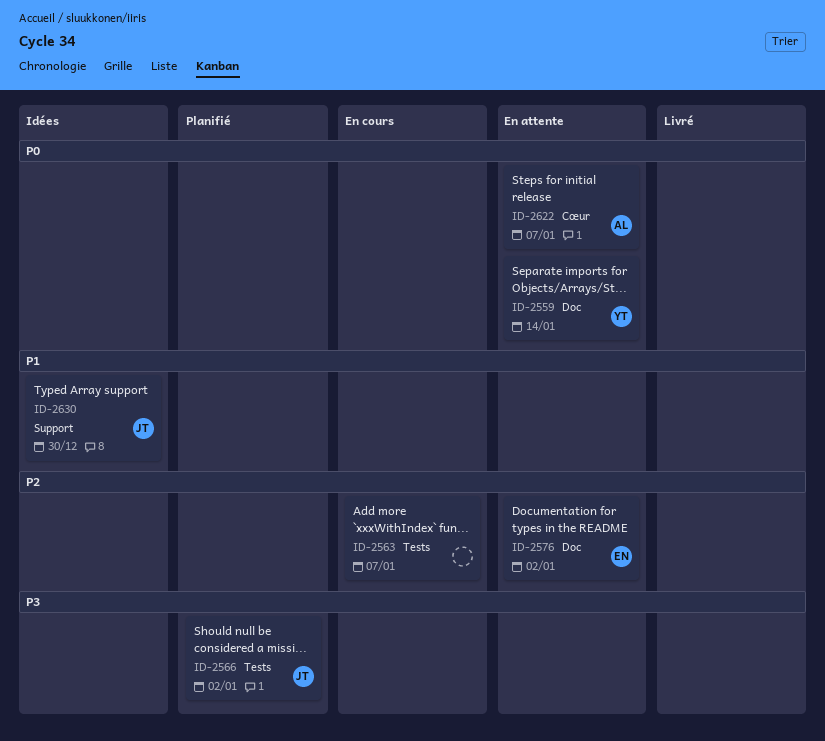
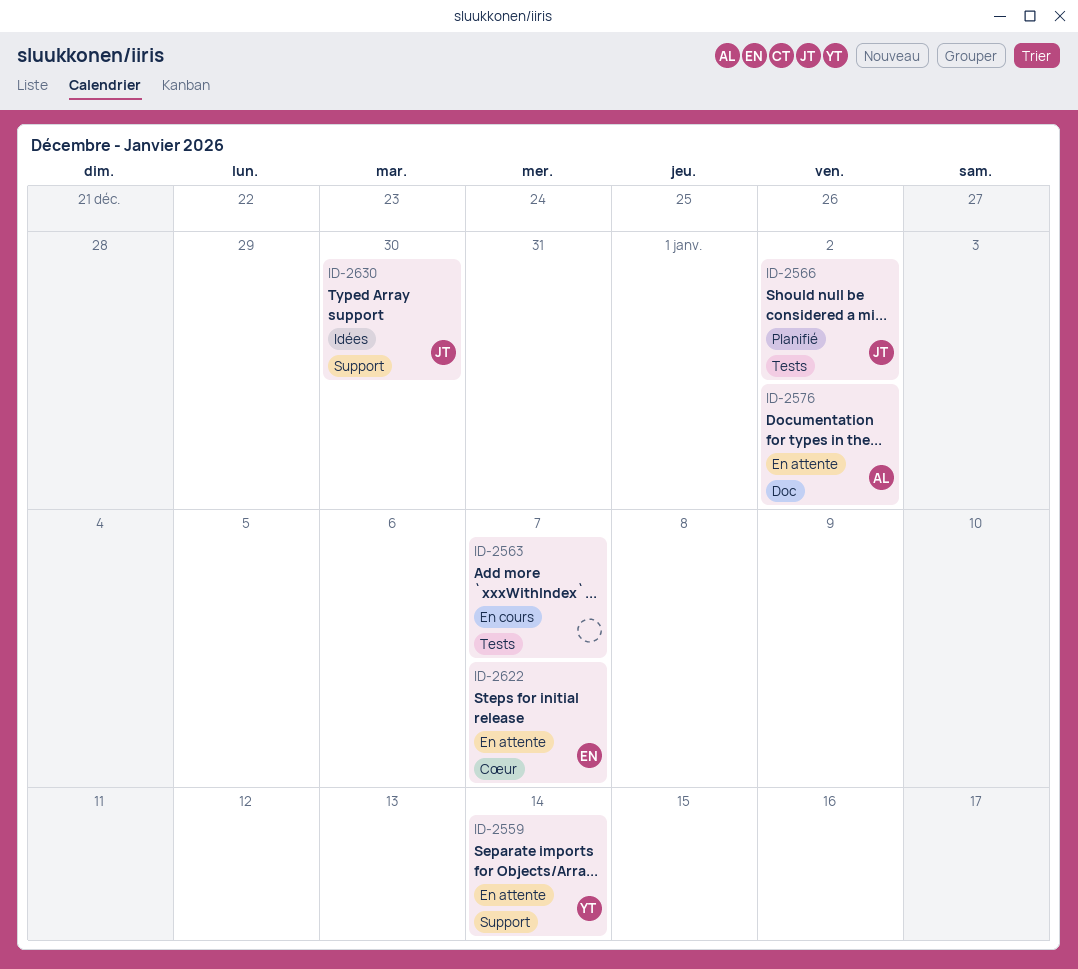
ID-2559, label: Doc -> Support
ID-2576, owner: EN -> AL
ID-2622, owner: AL -> EN

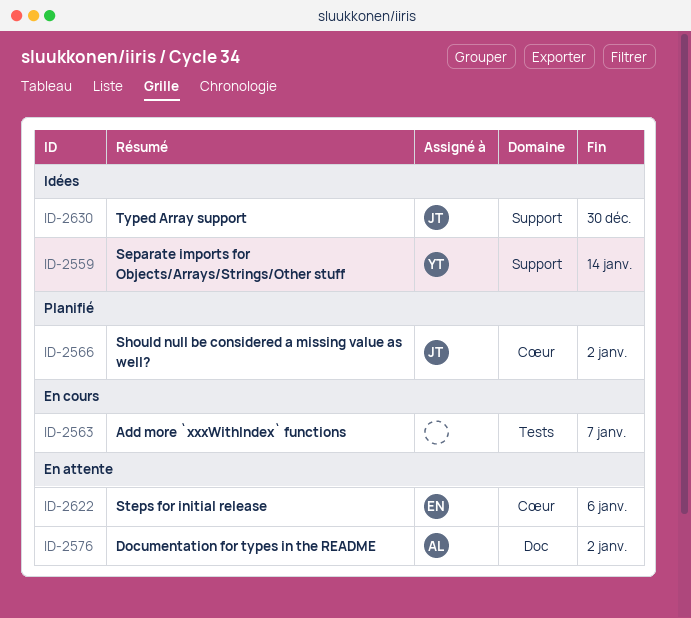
ID-2559, status: En attente -> Idées
ID-2566, label: Tests -> Cœur
ID-2622, due: Jan 7 -> Jan 6

